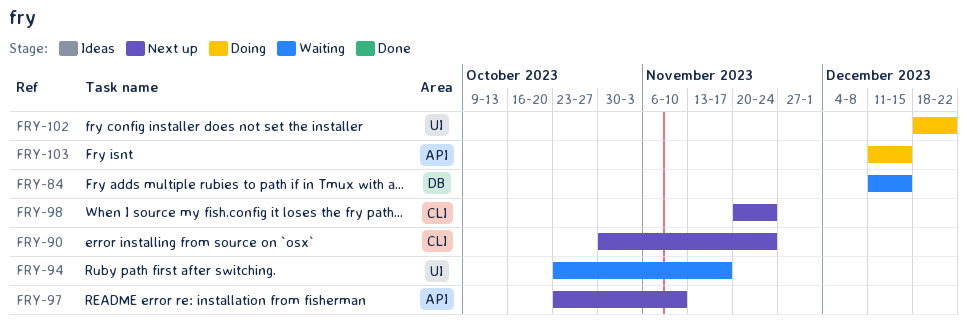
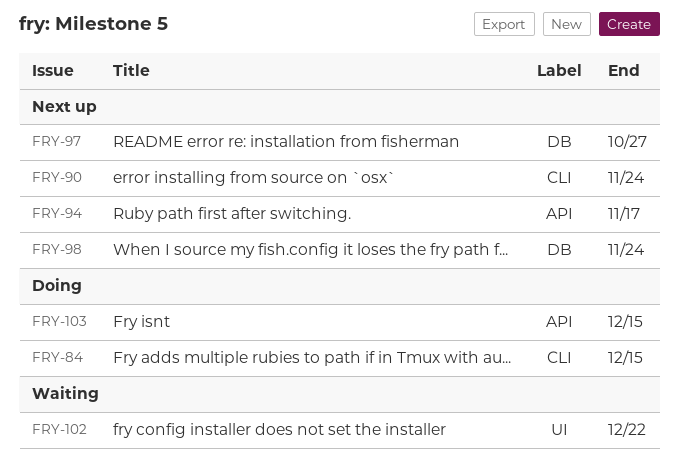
FRY-84, status: Waiting -> Doing
FRY-84, label: DB -> CLI
FRY-94, status: Waiting -> Next up
FRY-94, label: UI -> API
FRY-97, label: API -> DB
FRY-97, due: Nov 10 -> Oct 27
FRY-98, label: CLI -> DB
FRY-102, status: Doing -> Waiting

